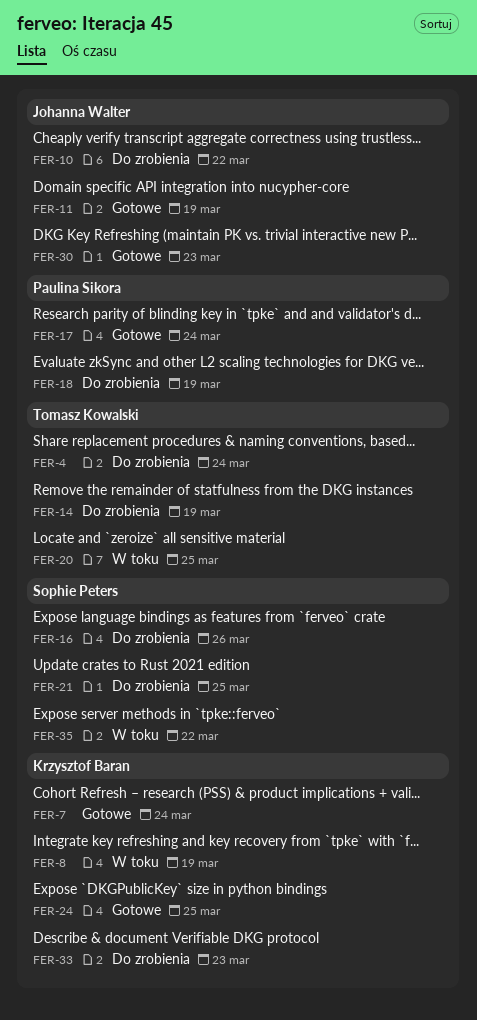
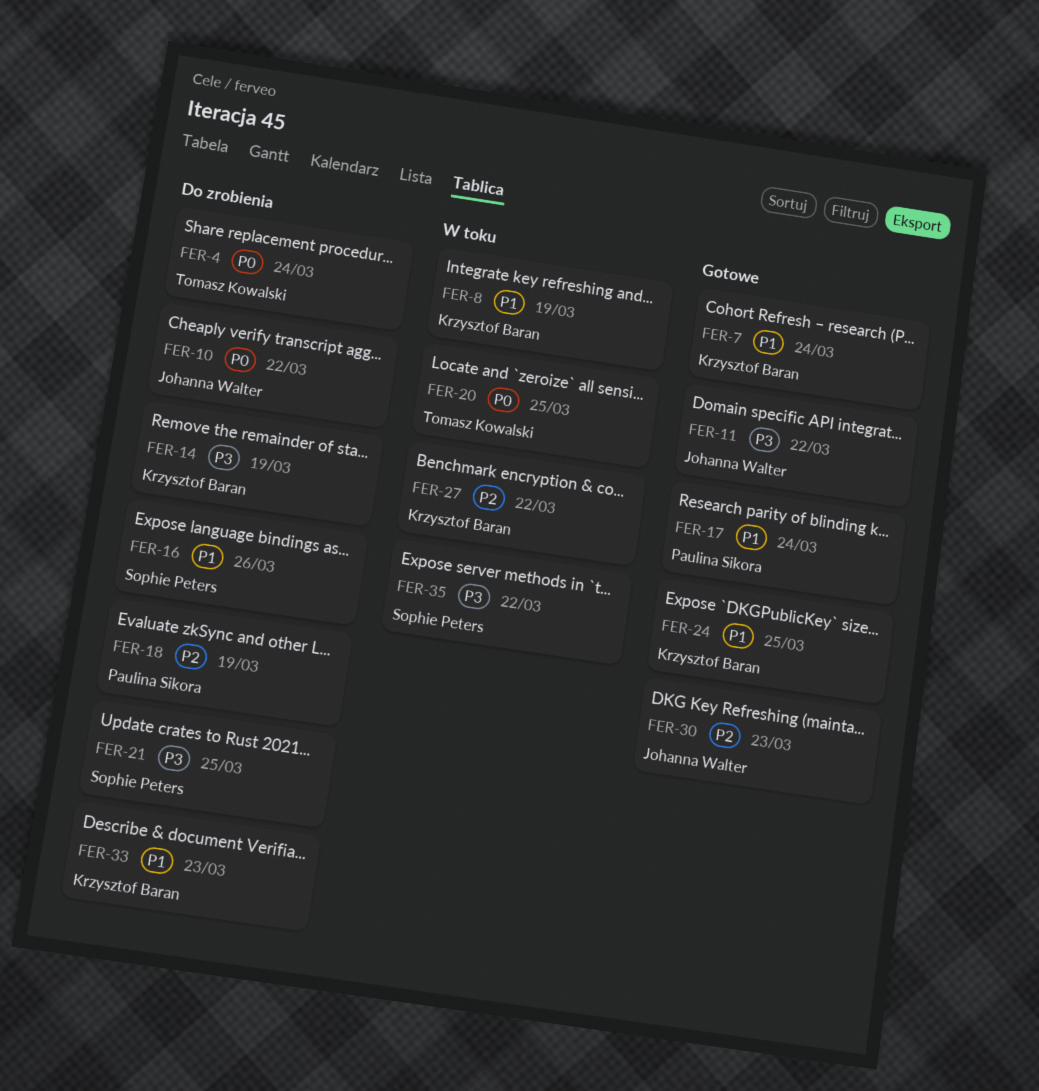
FER-11, due: Mar 19 -> Mar 22
FER-14, owner: Tomasz Kowalski -> Krzysztof Baran
FER-27: none -> present

